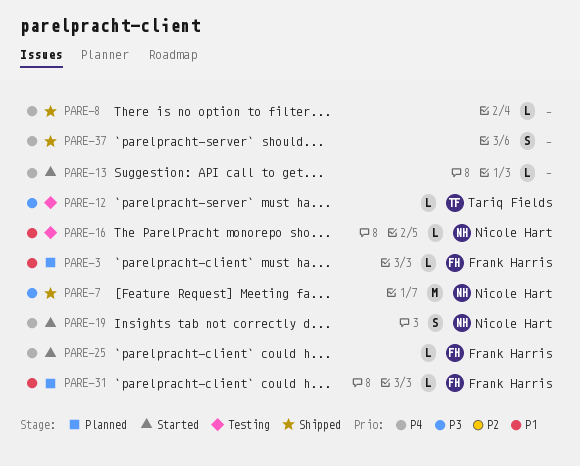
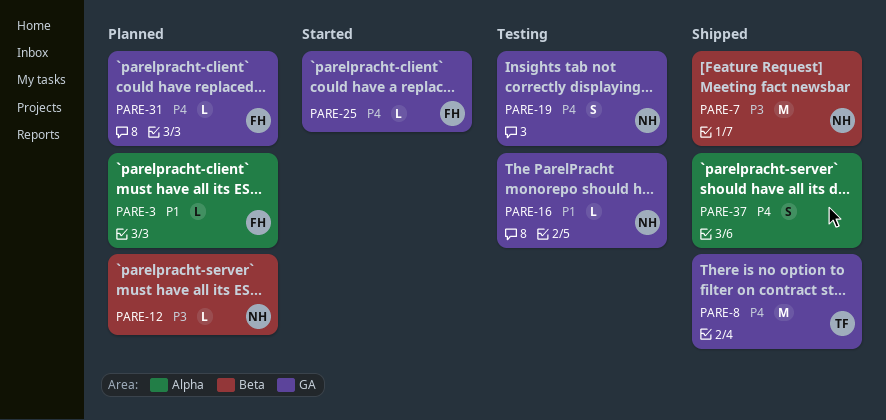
PARE-8, owner: none -> Tariq Fields
PARE-8, estimate: L -> M
PARE-12, status: Testing -> Planned
PARE-12, owner: Tariq Fields -> Nicole Hart
PARE-13: present -> none
PARE-19, status: Started -> Testing
PARE-31, priority: P1 -> P4

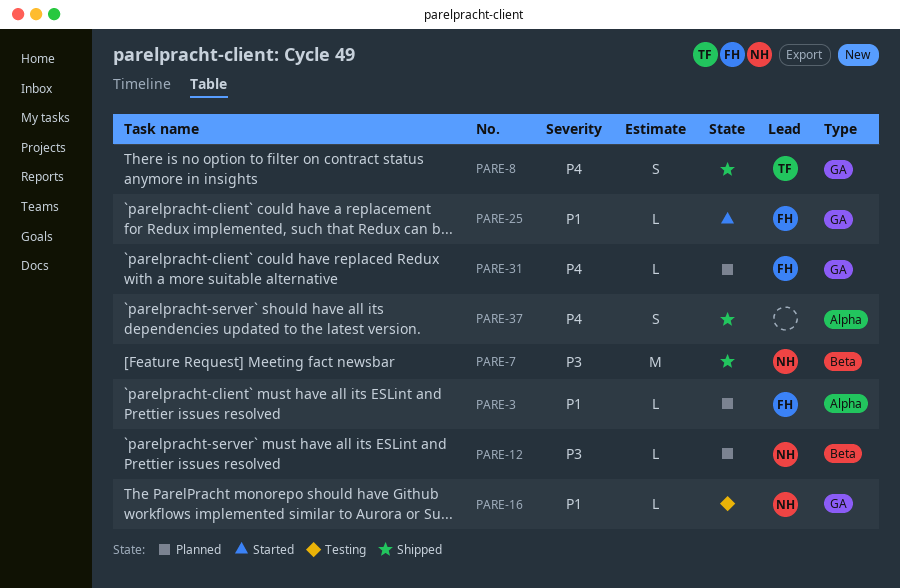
PARE-8, estimate: M -> S
PARE-19: present -> none
PARE-25, priority: P4 -> P1

